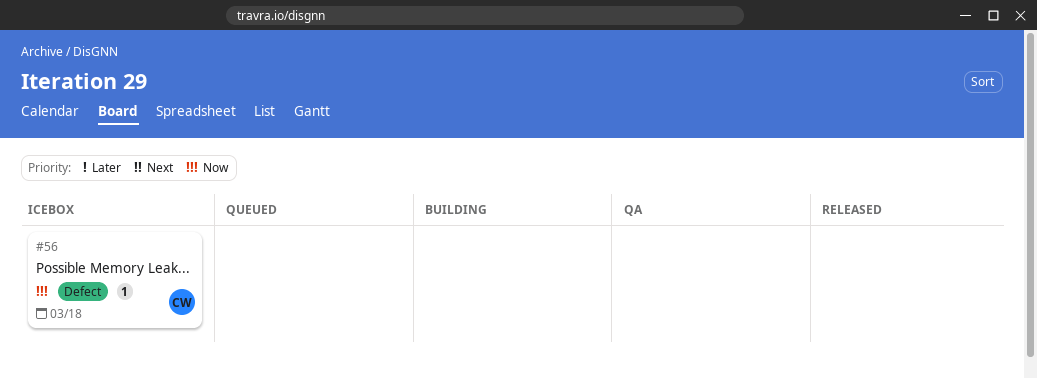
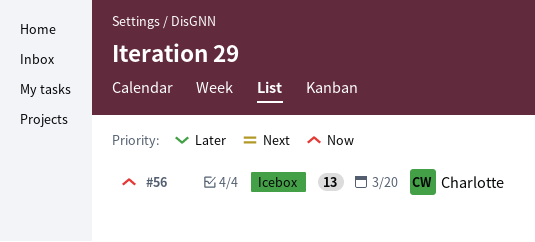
#56, estimate: 1 -> 13
#56, due: Mar 18 -> Mar 20

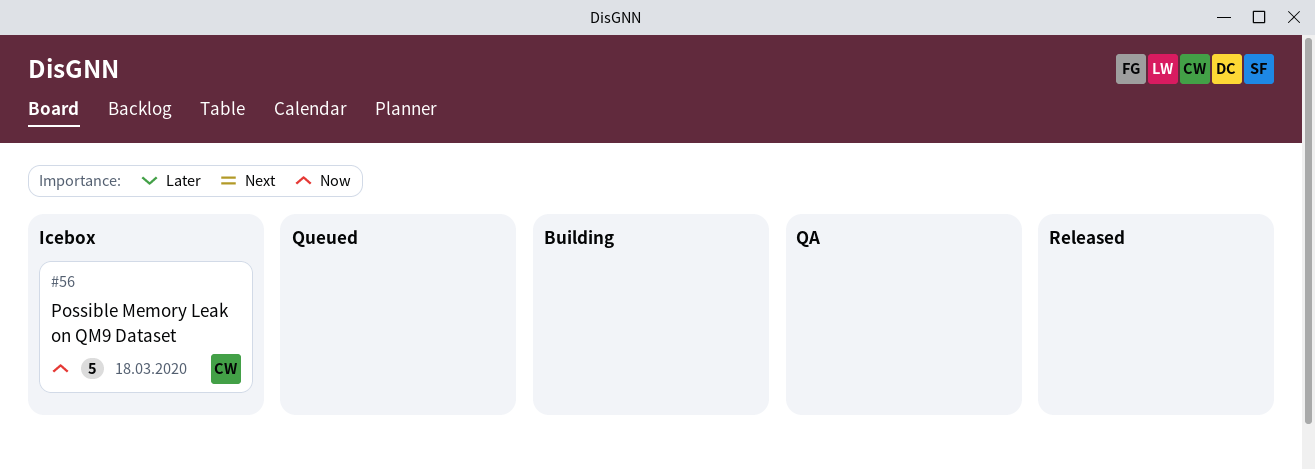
#56, estimate: 13 -> 5
#56, due: Mar 20 -> Mar 18

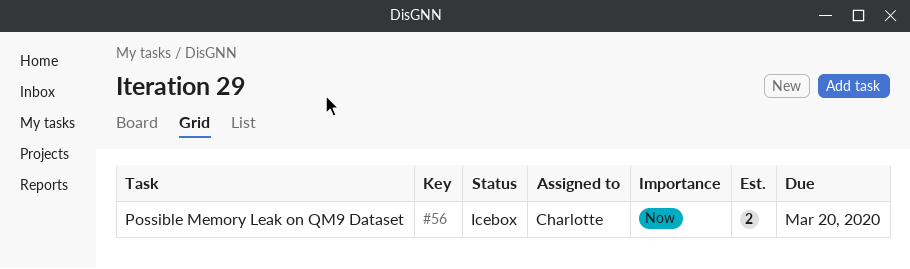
#56, estimate: 5 -> 2
#56, due: Mar 18 -> Mar 20

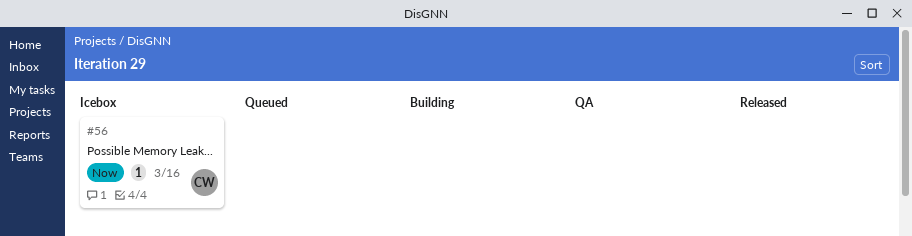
#56, estimate: 2 -> 1
#56, due: Mar 20 -> Mar 16

